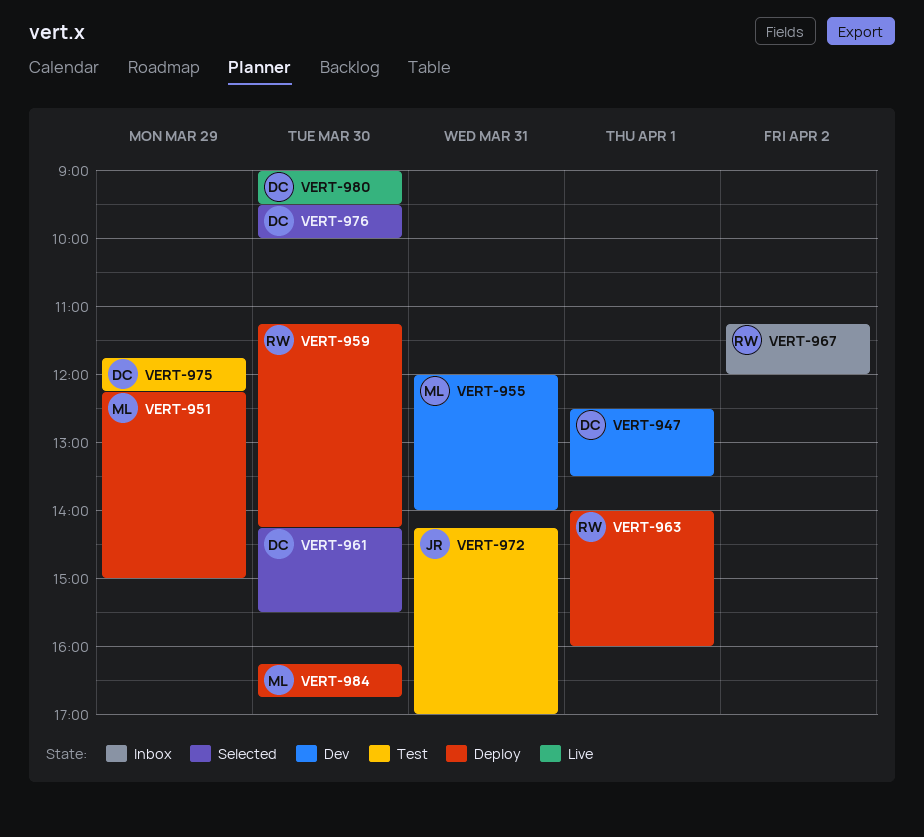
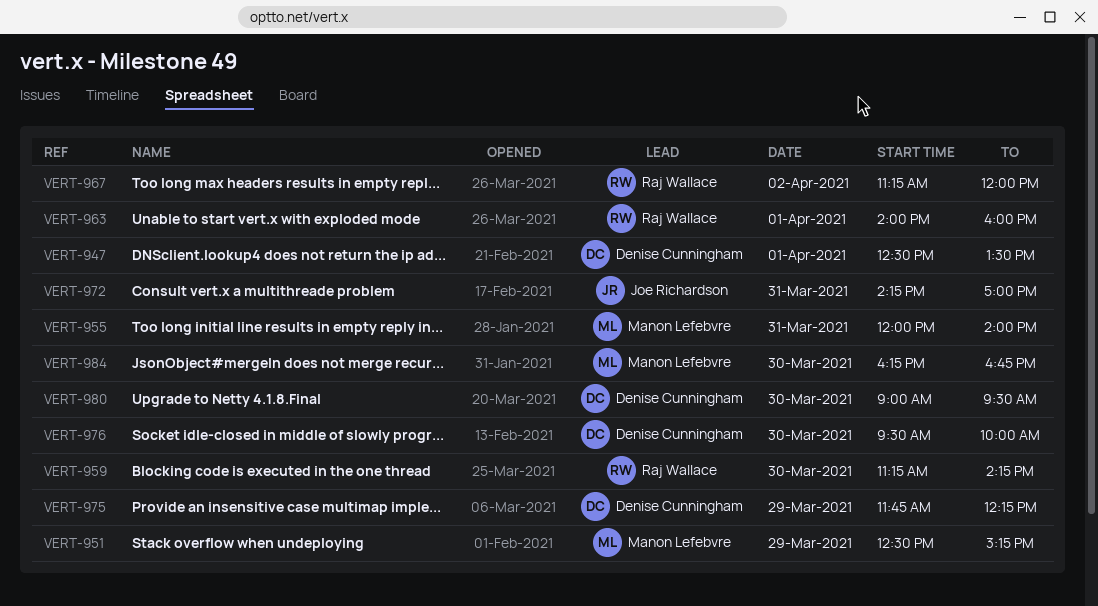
VERT-951, begins: 12:15 -> 12:30
VERT-951, ends: 15:00 -> 15:15
VERT-961: present -> none

